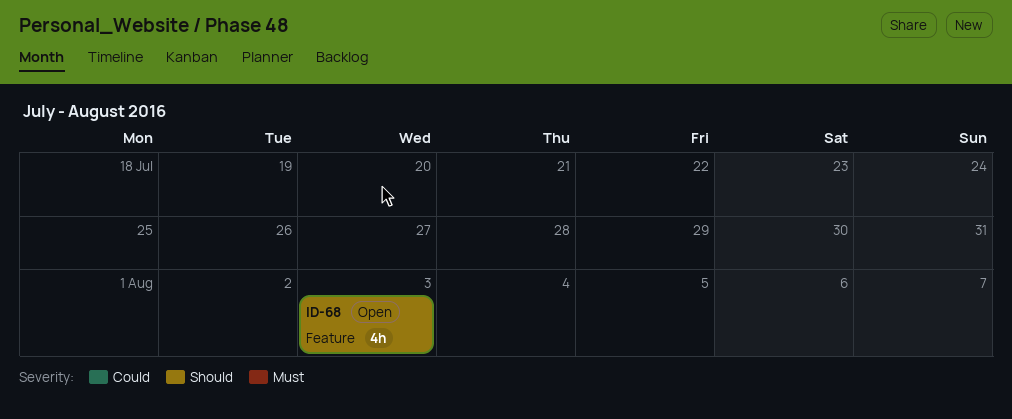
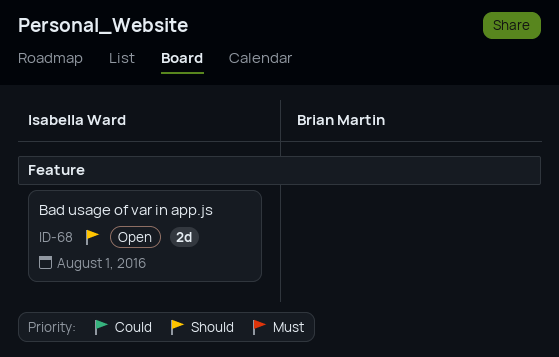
ID-68, estimate: 4h -> 2d
ID-68, due: Aug 3 -> Aug 1

